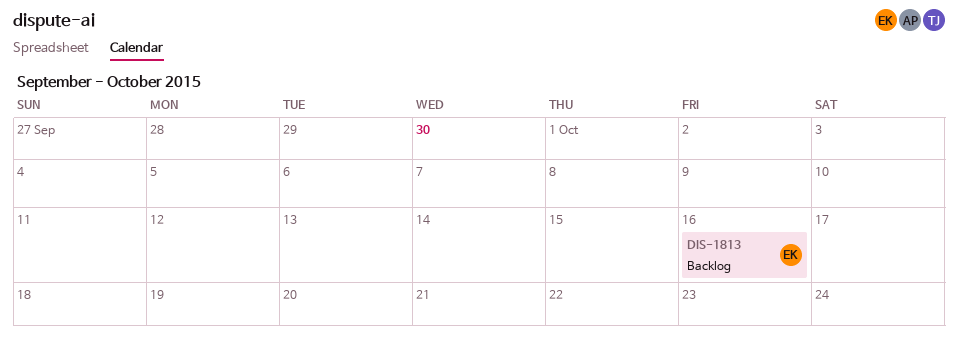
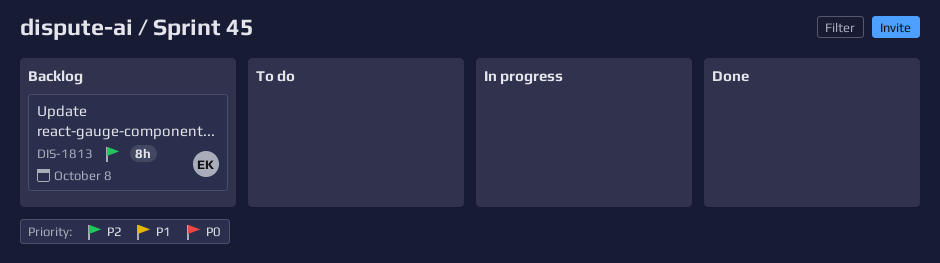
DIS-1813, due: Oct 16 -> Oct 8

